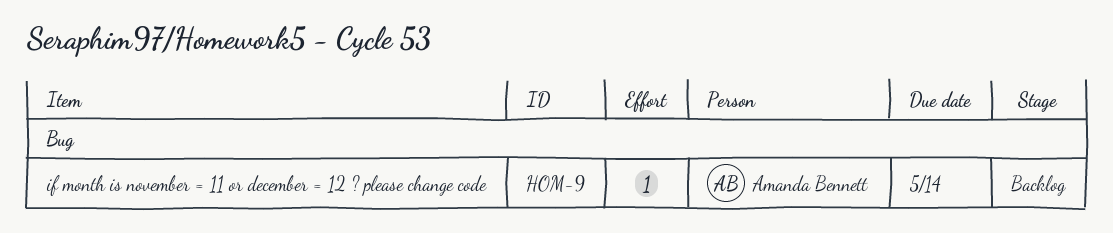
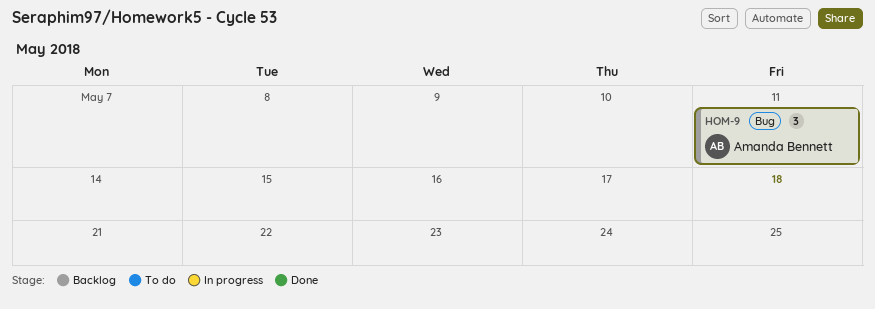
HOM-9, estimate: 1 -> 3
HOM-9, due: May 14 -> May 11

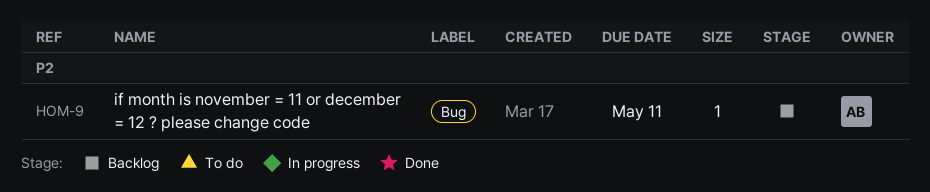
HOM-9, estimate: 3 -> 1

